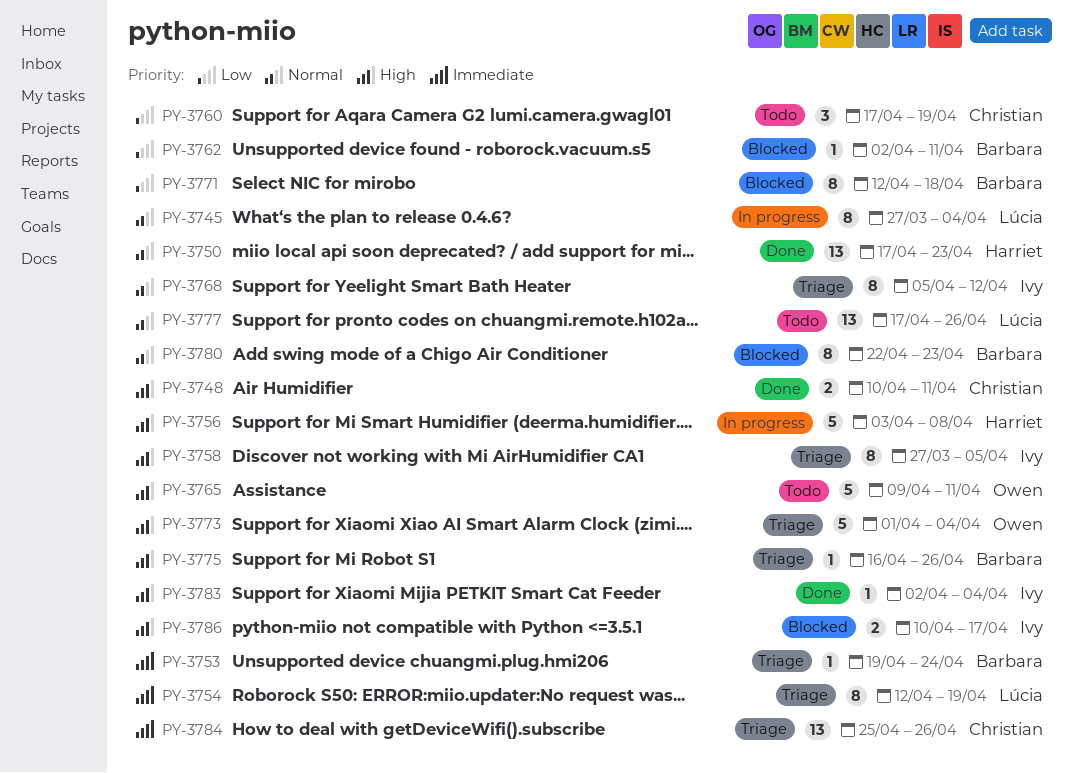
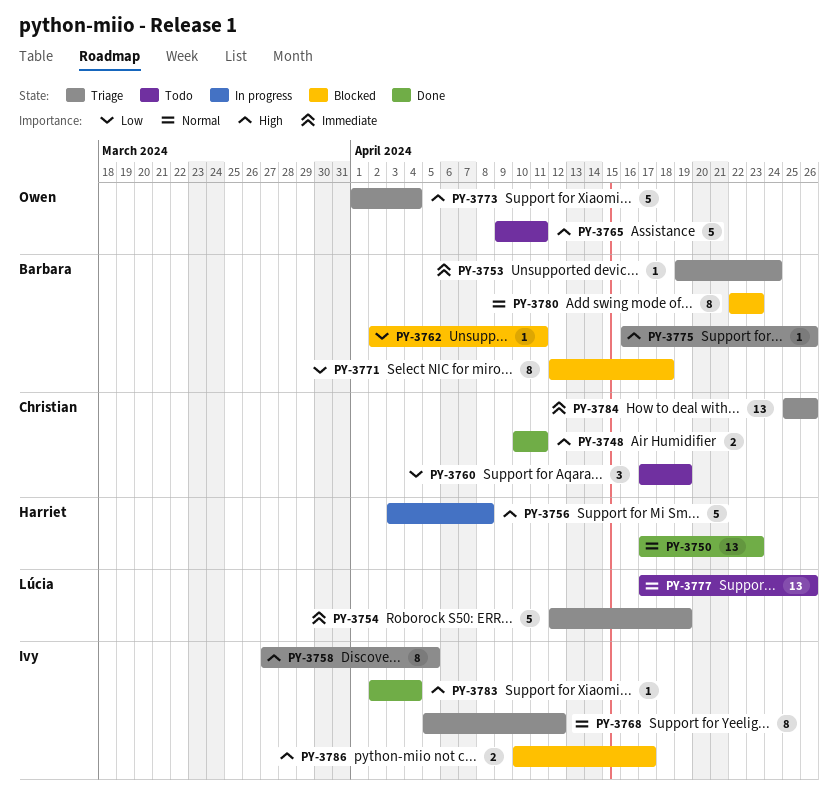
PY-3745: present -> none
PY-3754, estimate: 8 -> 5

